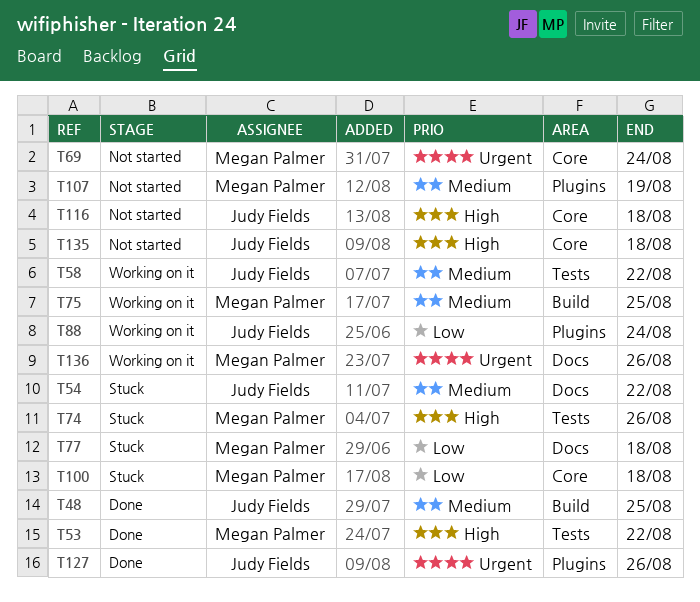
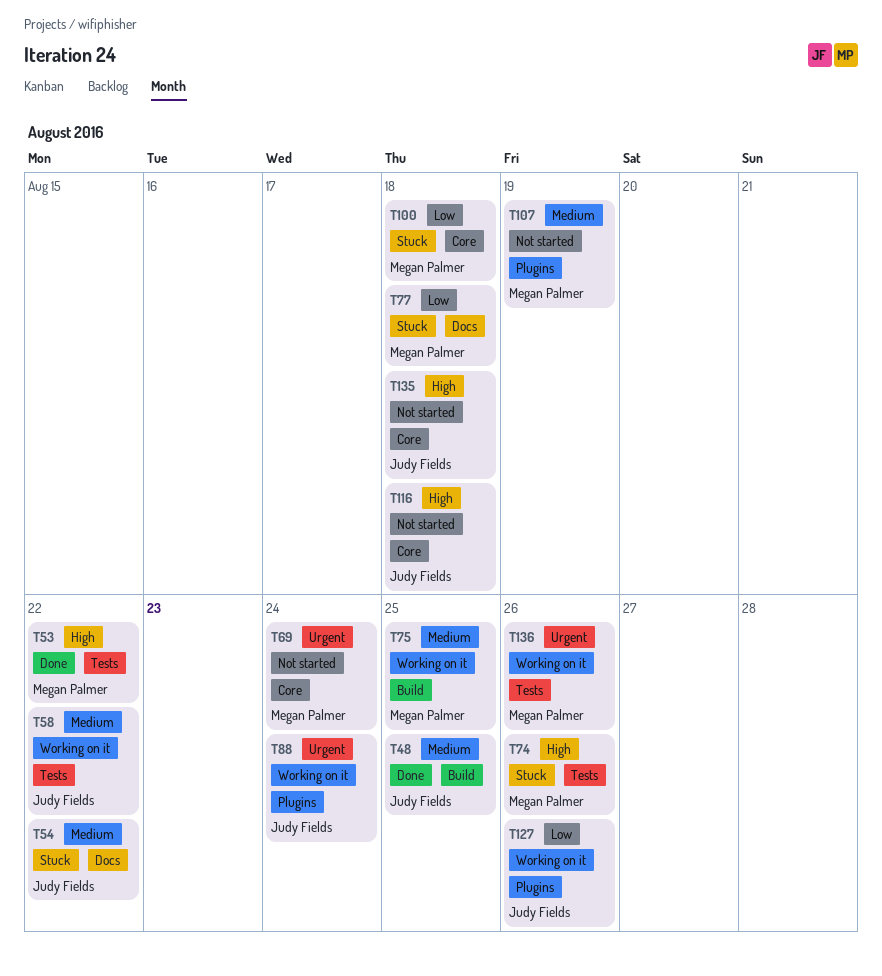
T88, priority: Low -> Urgent
T127, status: Done -> Working on it
T127, priority: Urgent -> Low
T136, label: Docs -> Tests

